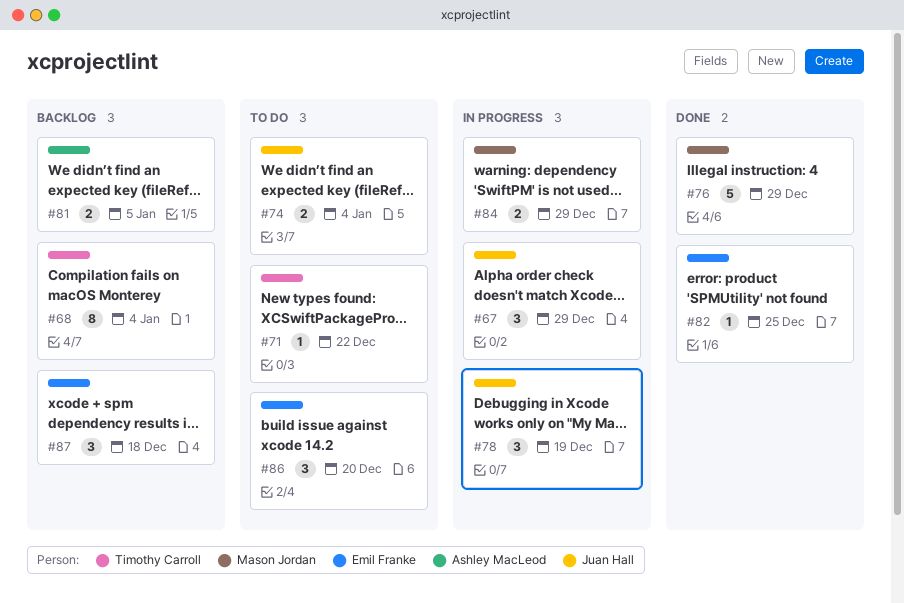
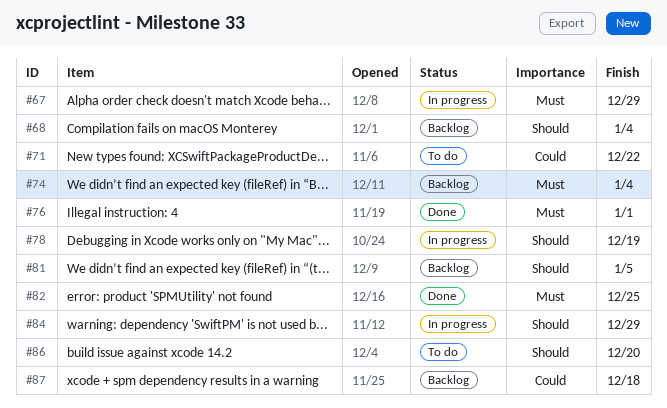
#74, status: To do -> Backlog
#76, due: Dec 29 -> Jan 1

